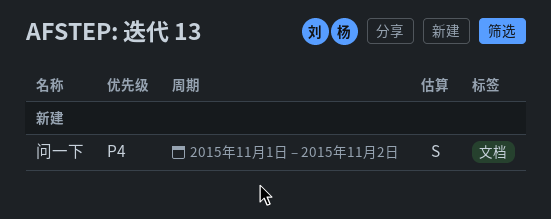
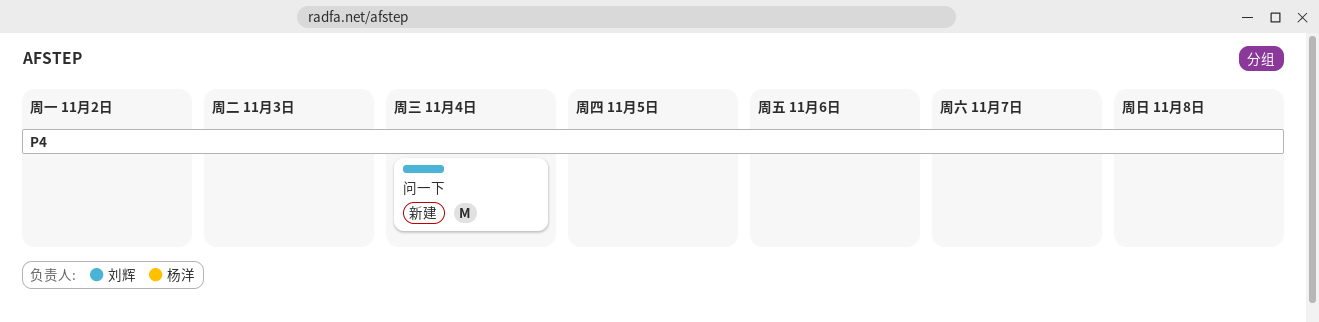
问一下, estimate: S -> M
问一下, due: Nov 2 -> Nov 4

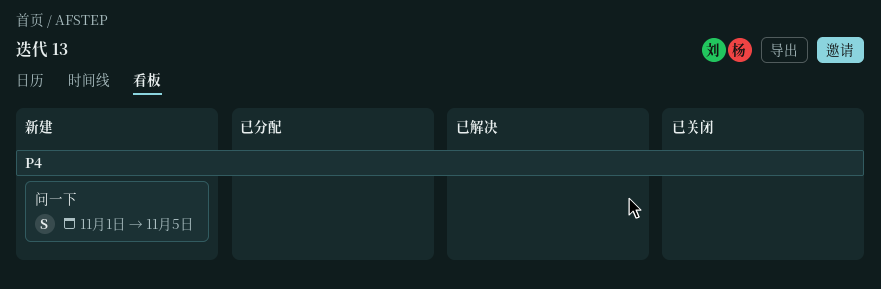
问一下, estimate: M -> S
问一下, due: Nov 4 -> Nov 5

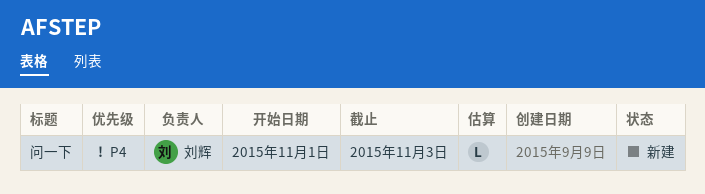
问一下, estimate: S -> L
问一下, due: Nov 5 -> Nov 3

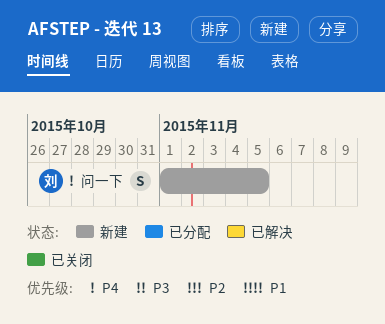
问一下, estimate: L -> S
问一下, due: Nov 3 -> Nov 5

